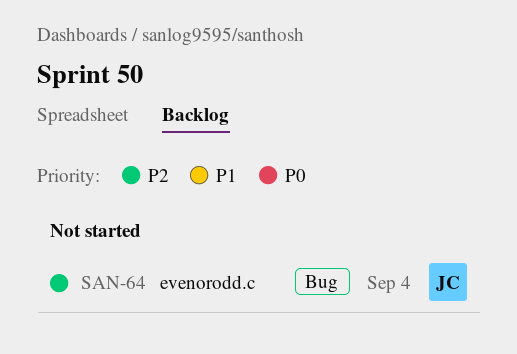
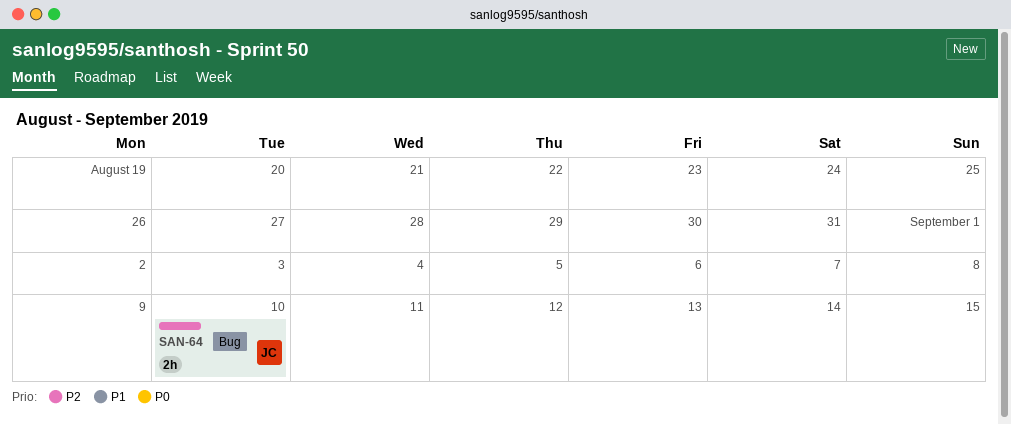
SAN-64, due: Sep 4 -> Sep 10

